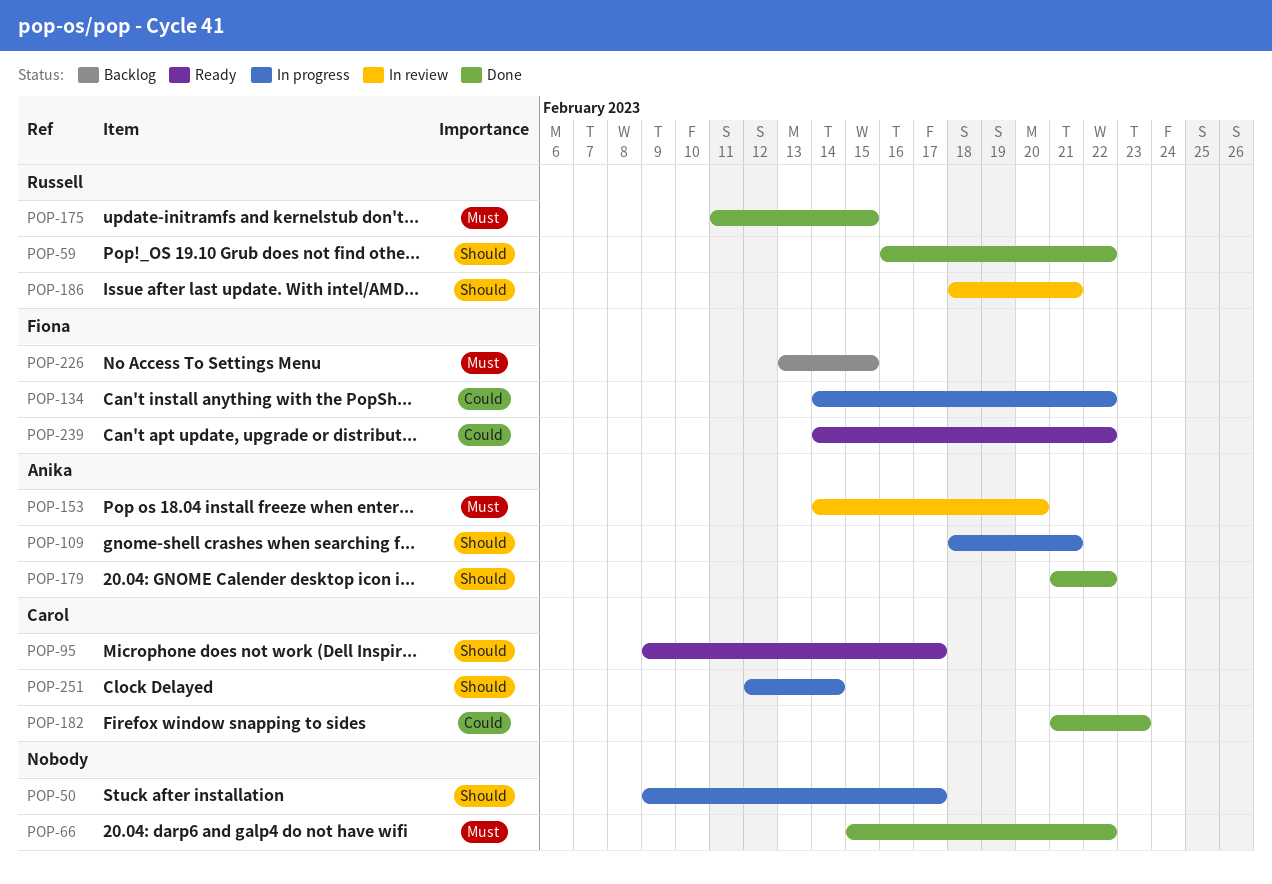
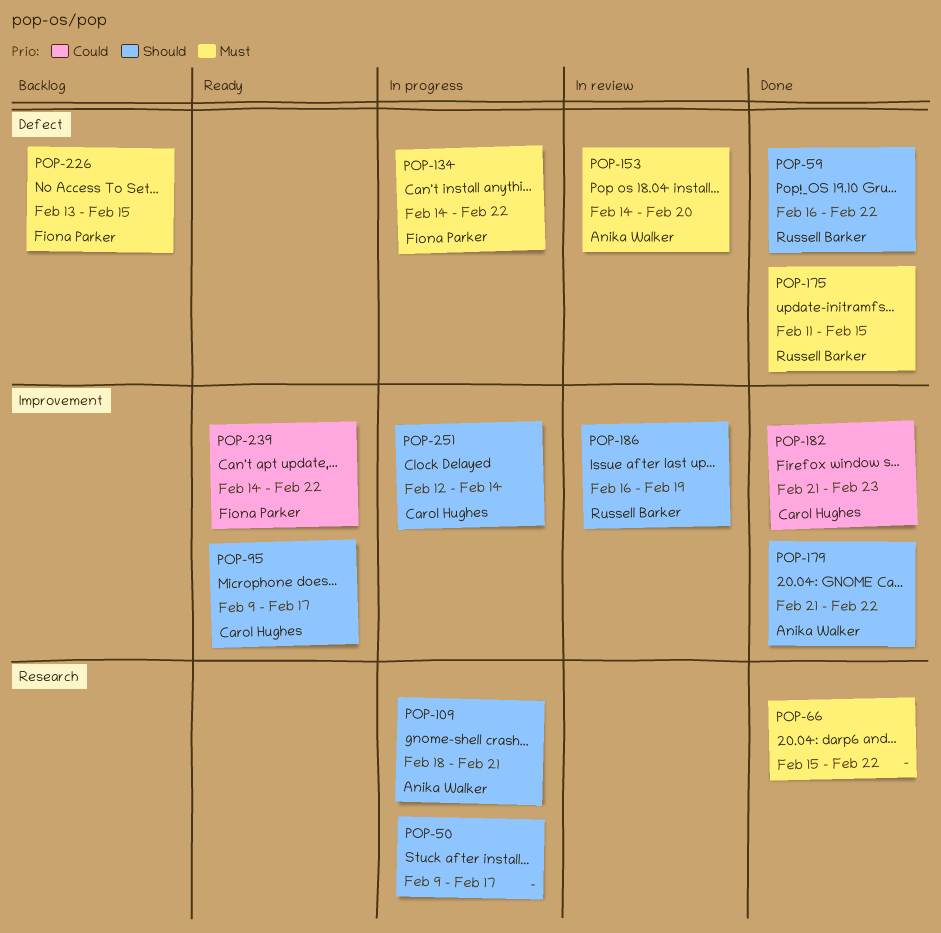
POP-134, priority: Could -> Must
POP-186, start: Feb 18 -> Feb 16
POP-186, due: Feb 21 -> Feb 19

